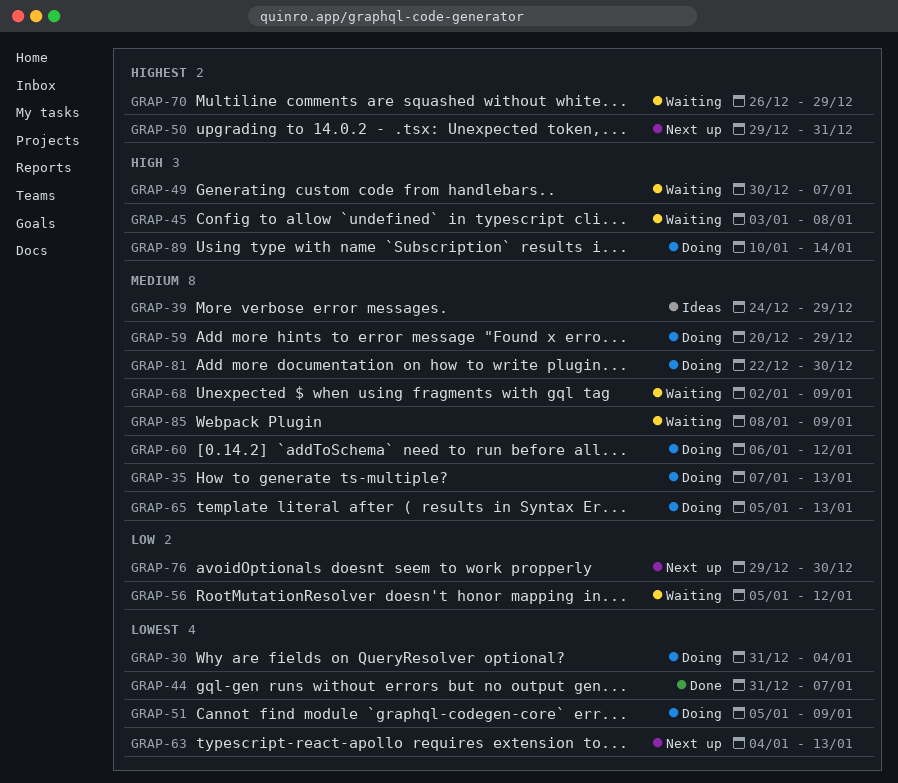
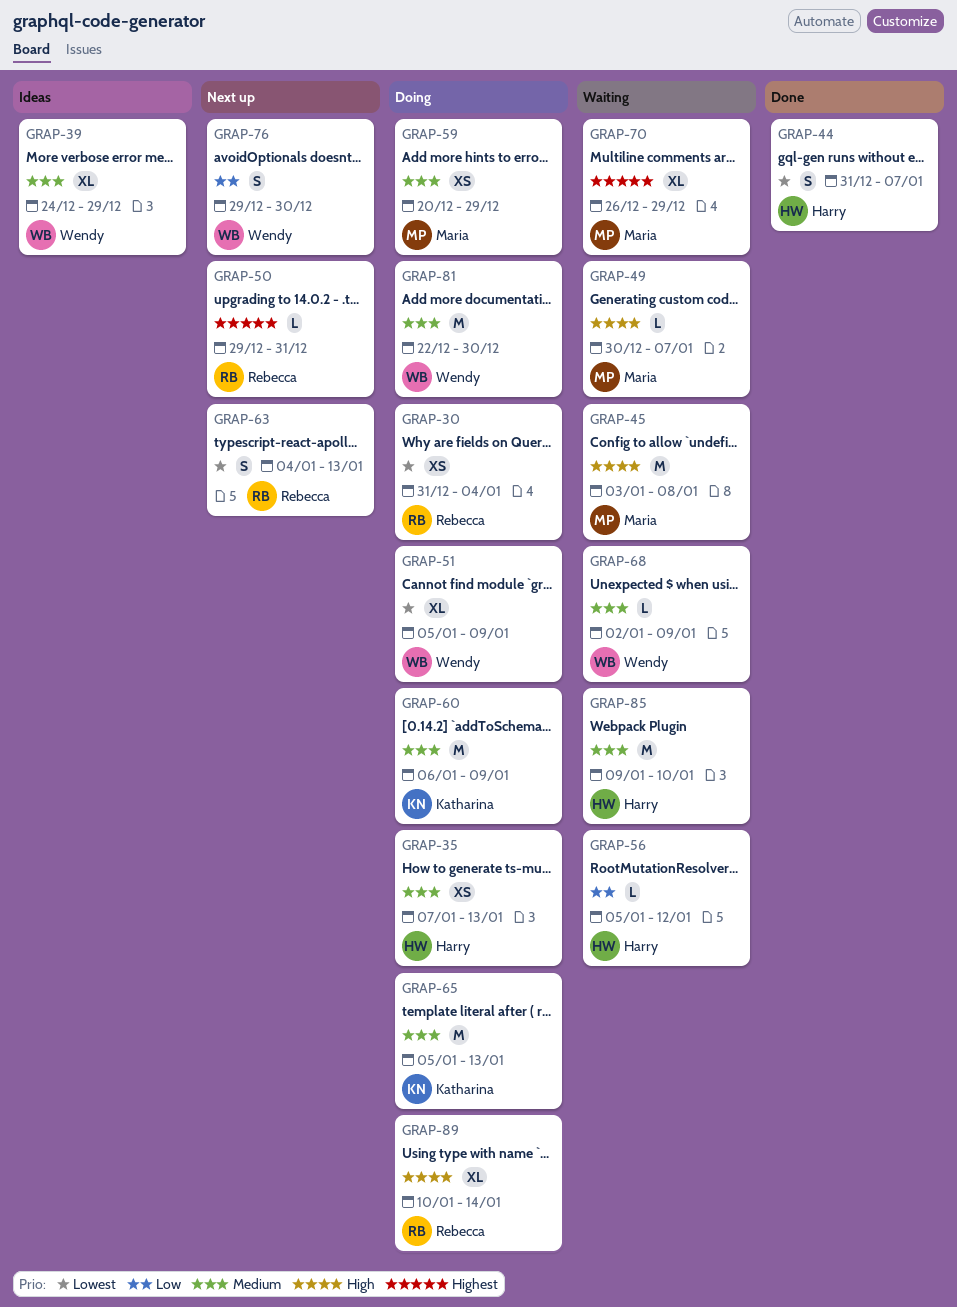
GRAP-60, due: Jan 12 -> Jan 9
GRAP-85, start: Jan 8 -> Jan 9
GRAP-85, due: Jan 9 -> Jan 10

